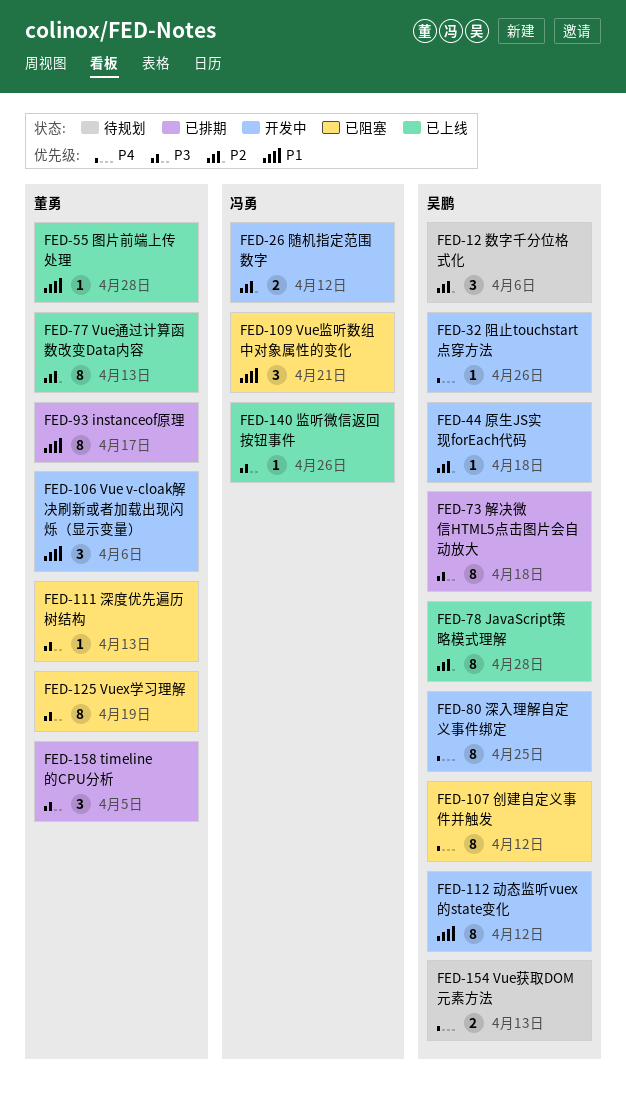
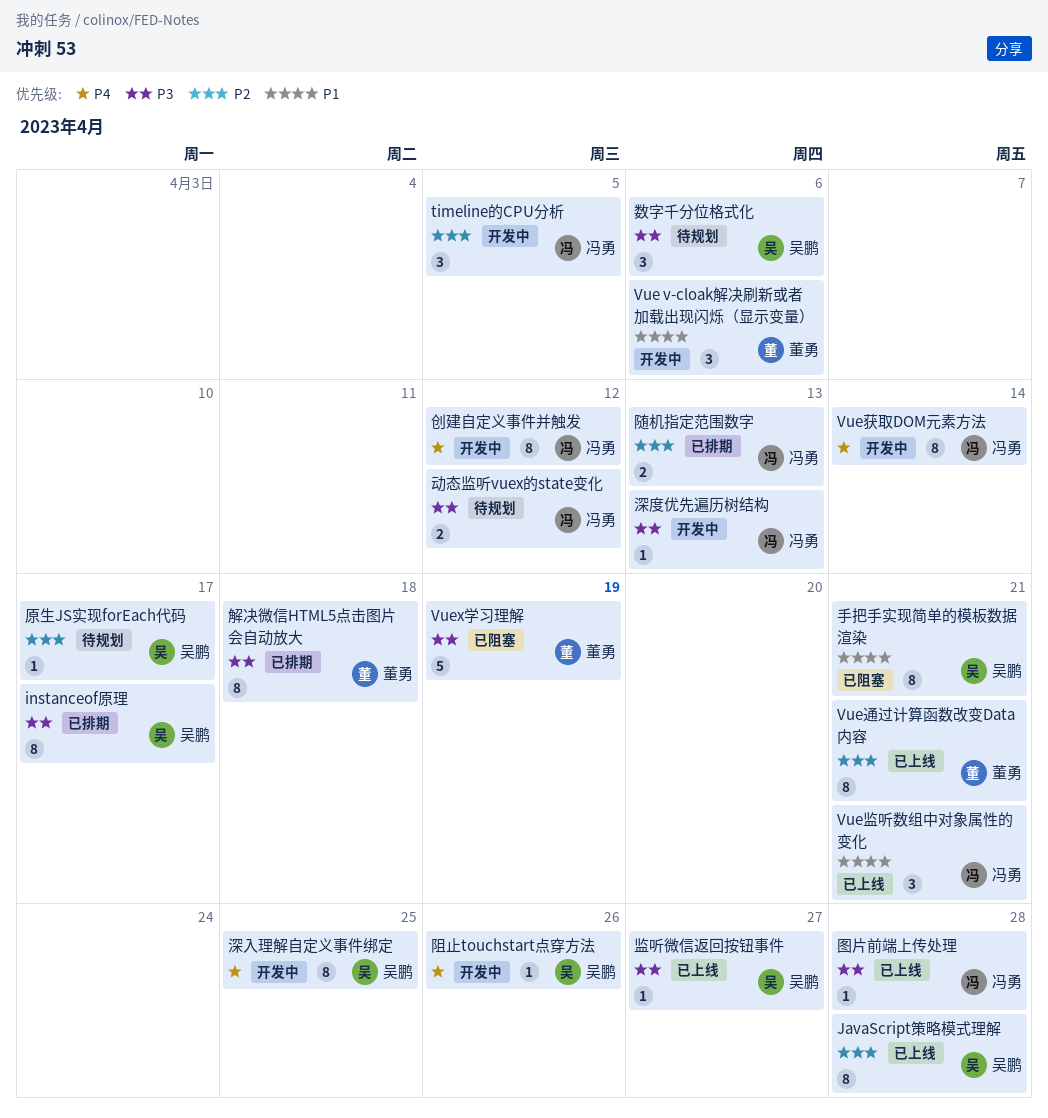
instanceof原理, owner: 董勇 -> 吴鹏
instanceof原理, priority: P1 -> P3
timeline的CPU分析, status: 已排期 -> 开发中
timeline的CPU分析, owner: 董勇 -> 冯勇
timeline的CPU分析, priority: P3 -> P2
Vuex学习理解, estimate: 8 -> 5
Vue监听数组中对象属性的变化, status: 已阻塞 -> 已上线
Vue获取DOM元素方法, status: 待规划 -> 开发中
Vue获取DOM元素方法, owner: 吴鹏 -> 冯勇
Vue获取DOM元素方法, estimate: 2 -> 8
Vue获取DOM元素方法, due: Apr 13 -> Apr 14
Vue通过计算函数改变Data内容, due: Apr 13 -> Apr 21
创建自定义事件并触发, status: 已阻塞 -> 开发中
创建自定义事件并触发, owner: 吴鹏 -> 冯勇
动态监听vuex的state变化, status: 开发中 -> 待规划
动态监听vuex的state变化, owner: 吴鹏 -> 冯勇
动态监听vuex的state变化, priority: P1 -> P3
动态监听vuex的state变化, estimate: 8 -> 2
原生JS实现forEach代码, status: 开发中 -> 待规划
原生JS实现forEach代码, due: Apr 18 -> Apr 17
图片前端上传处理, owner: 董勇 -> 冯勇
图片前端上传处理, priority: P1 -> P3
手把手实现简单的模板数据渲染: none -> present
数字千分位格式化, priority: P2 -> P3
深度优先遍历树结构, status: 已阻塞 -> 开发中
深度优先遍历树结构, owner: 董勇 -> 冯勇
监听微信返回按钮事件, owner: 冯勇 -> 吴鹏
监听微信返回按钮事件, due: Apr 26 -> Apr 27
解决微信HTML5点击图片会自动放大, owner: 吴鹏 -> 董勇
随机指定范围数字, status: 开发中 -> 已排期
随机指定范围数字, due: Apr 12 -> Apr 13

